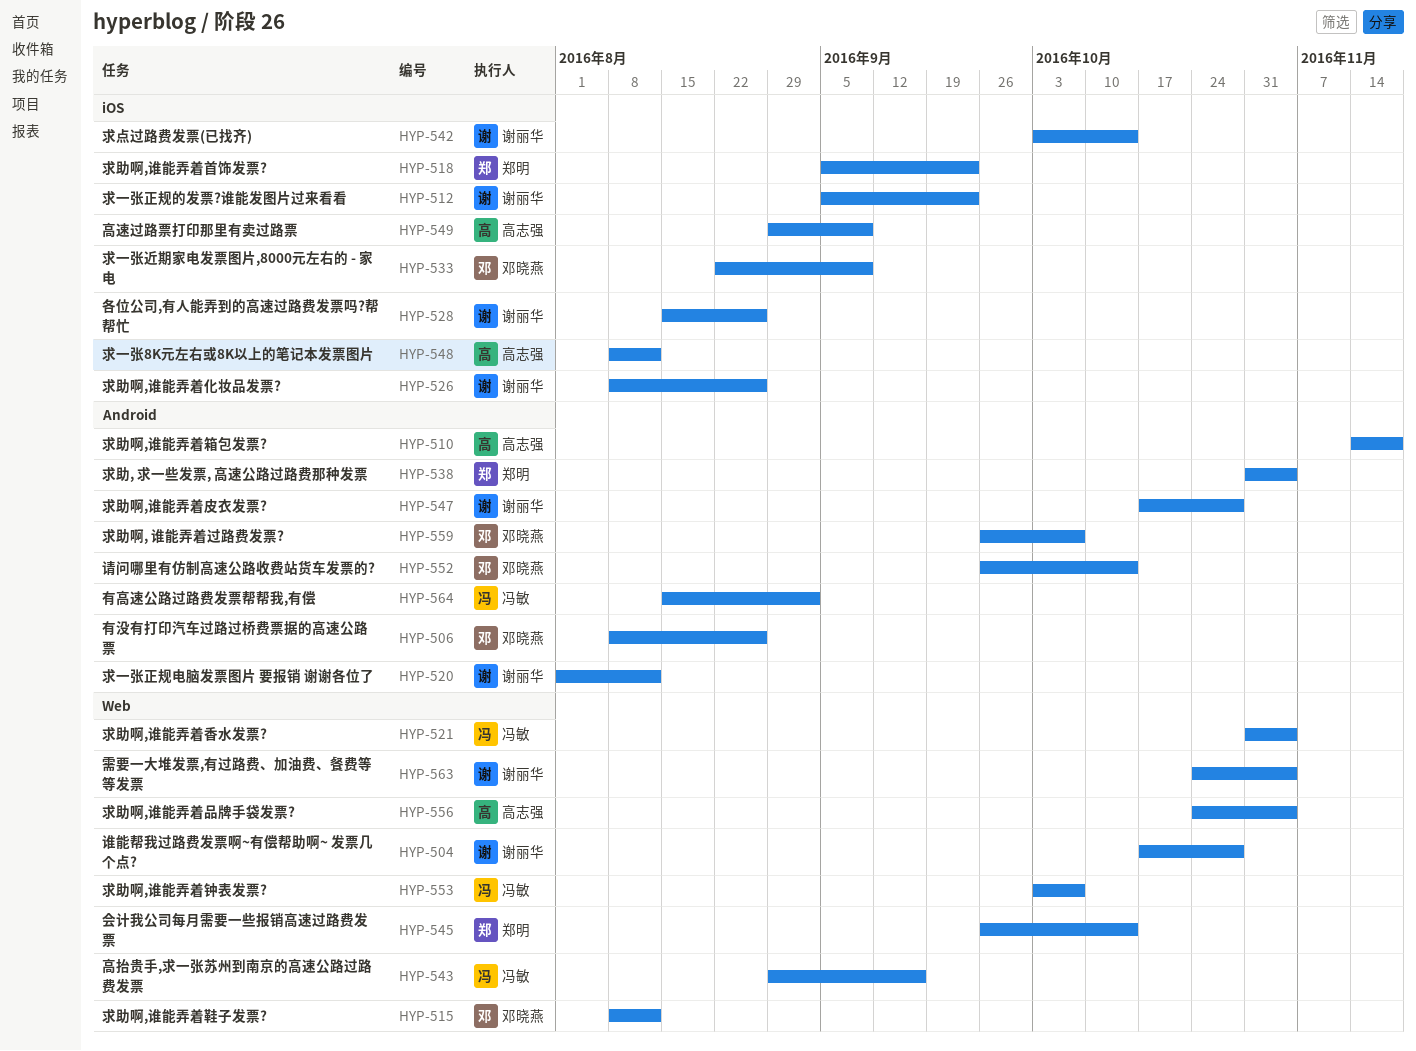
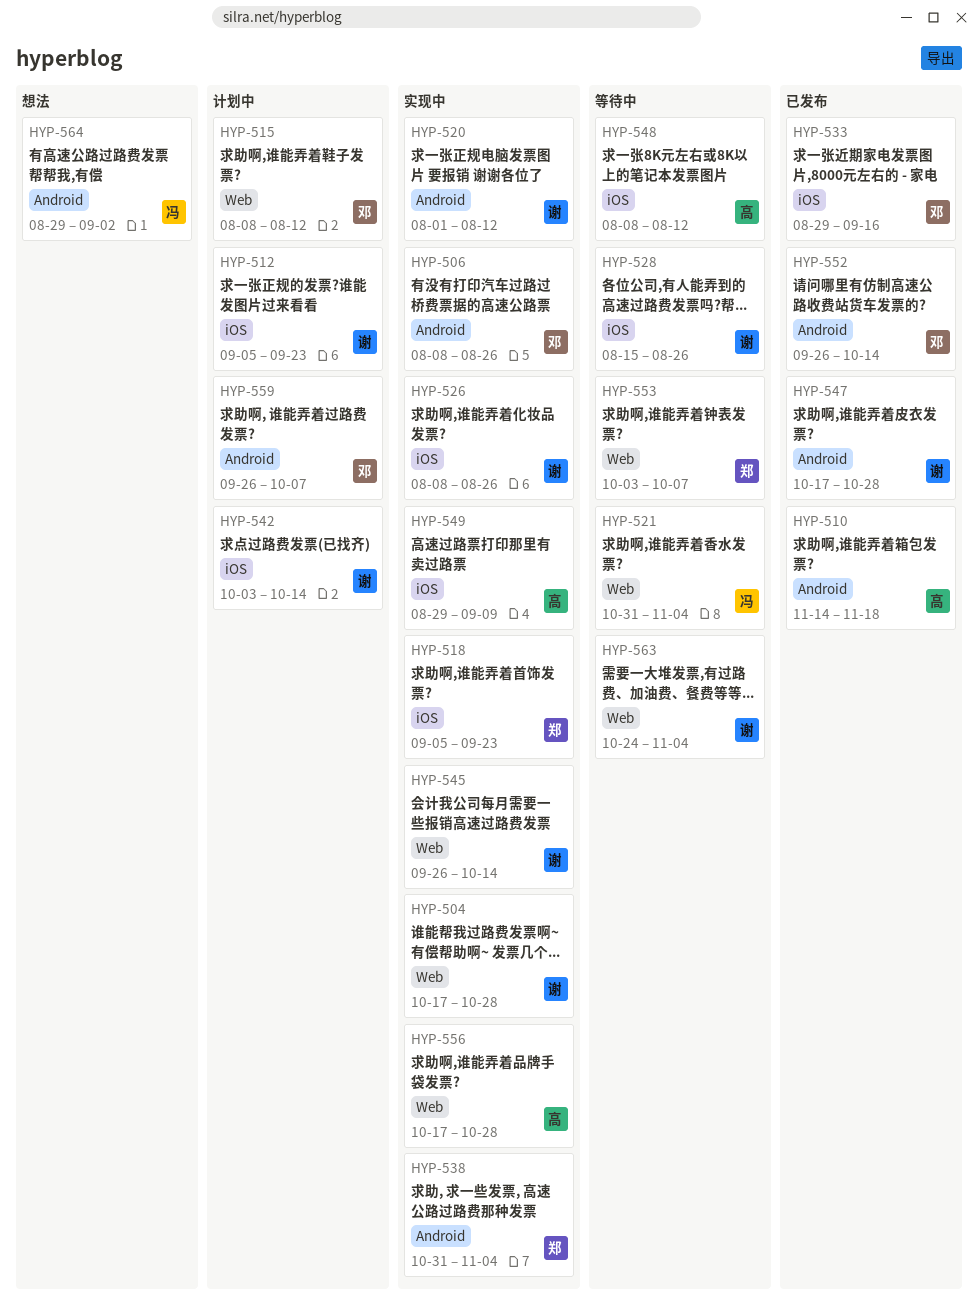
HYP-533, start: Aug 22 -> Aug 29
HYP-533, due: Sep 9 -> Sep 16
HYP-543: present -> none
HYP-545, owner: 郑明 -> 谢丽华
HYP-553, owner: 冯敏 -> 郑明
HYP-556, start: Oct 24 -> Oct 17
HYP-556, due: Nov 4 -> Oct 28
HYP-564, start: Aug 15 -> Aug 29

